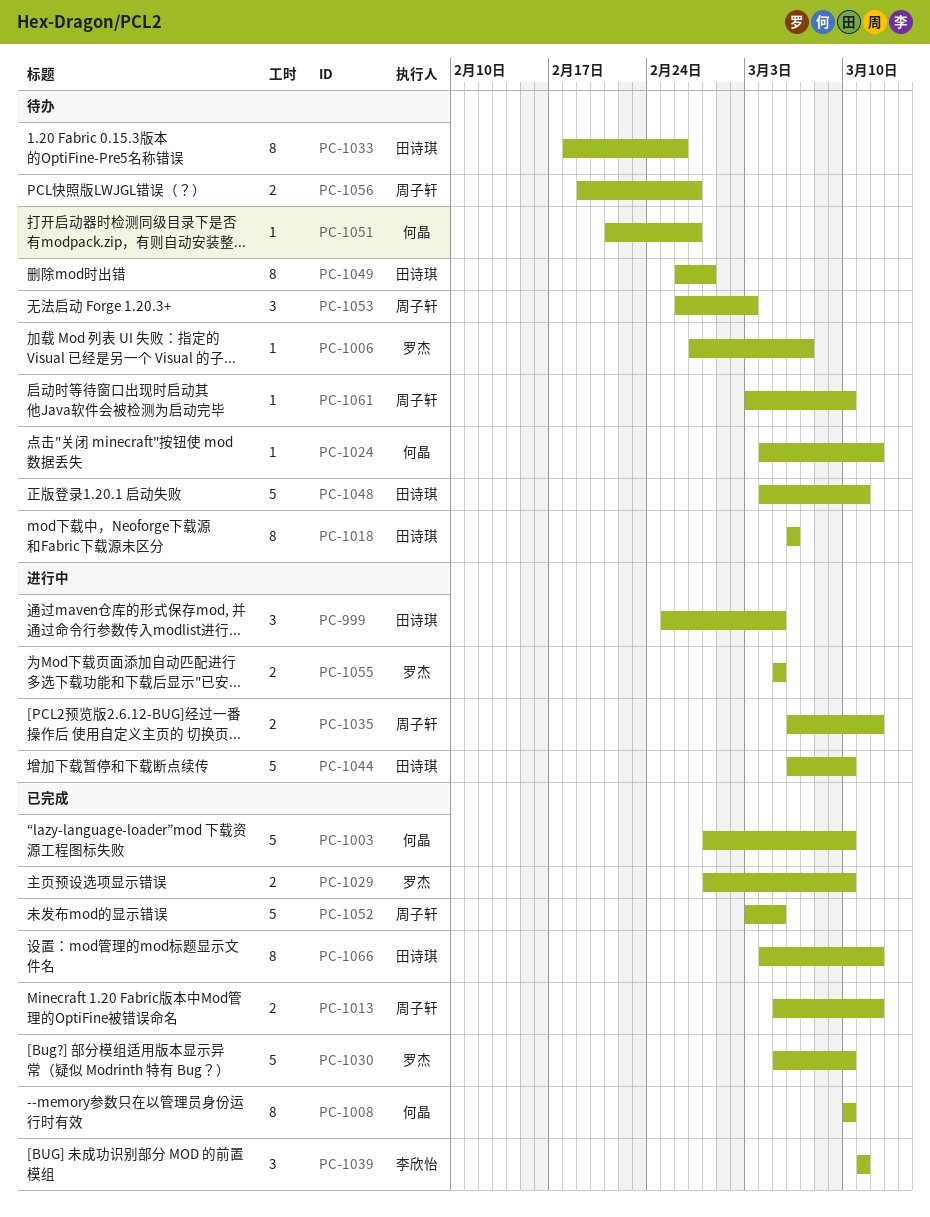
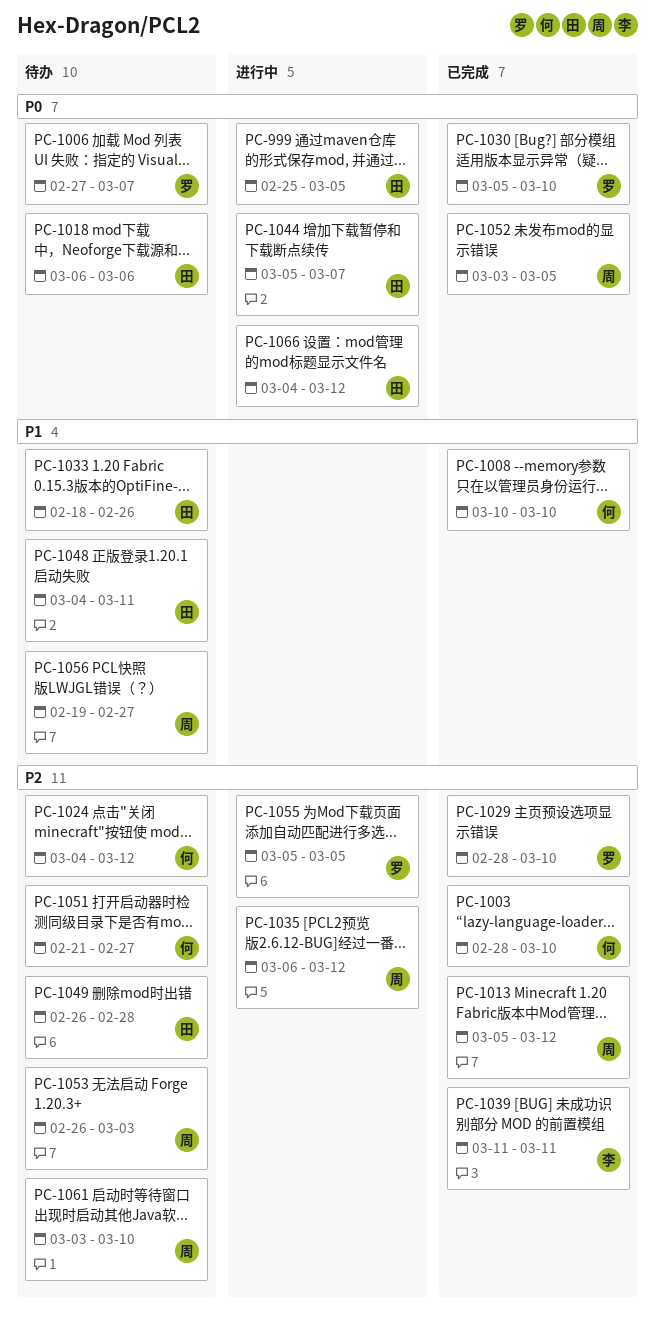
PC-1044, start: Mar 6 -> Mar 5
PC-1044, due: Mar 10 -> Mar 7
PC-1066, status: 已完成 -> 进行中

